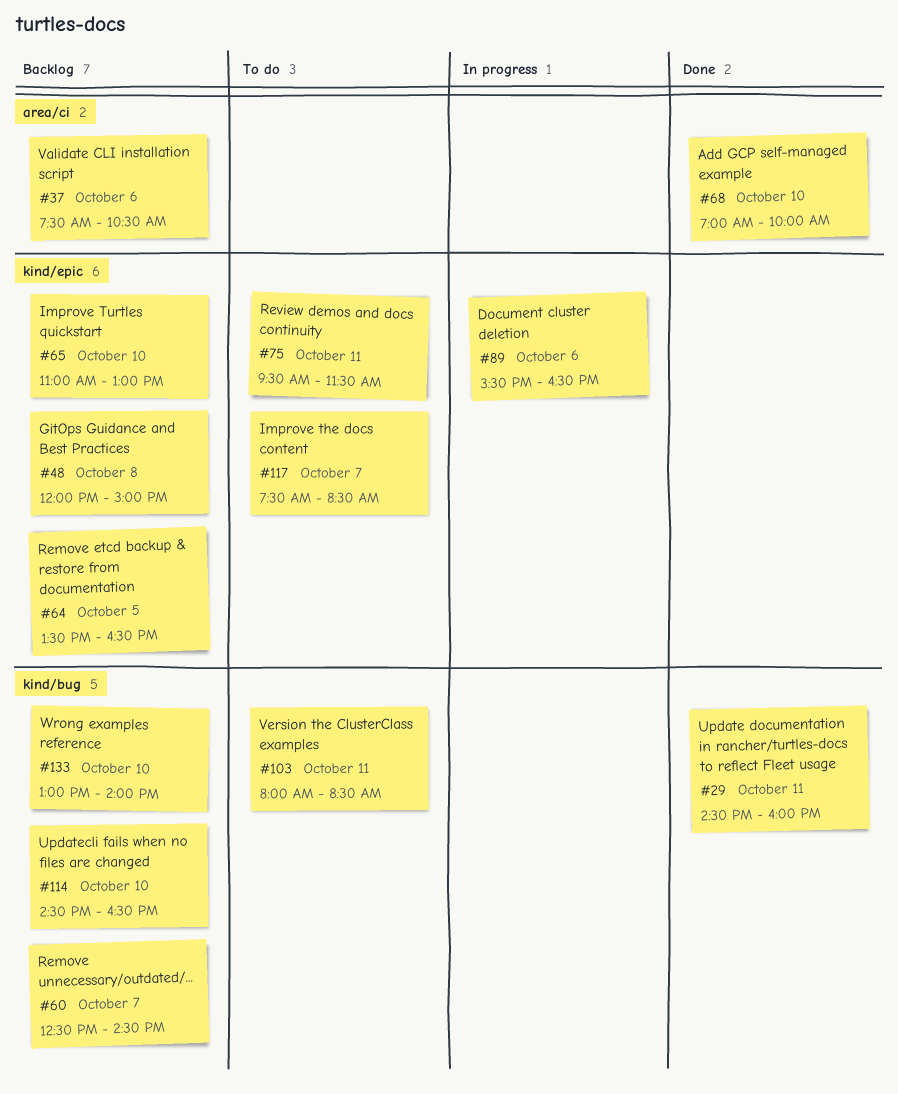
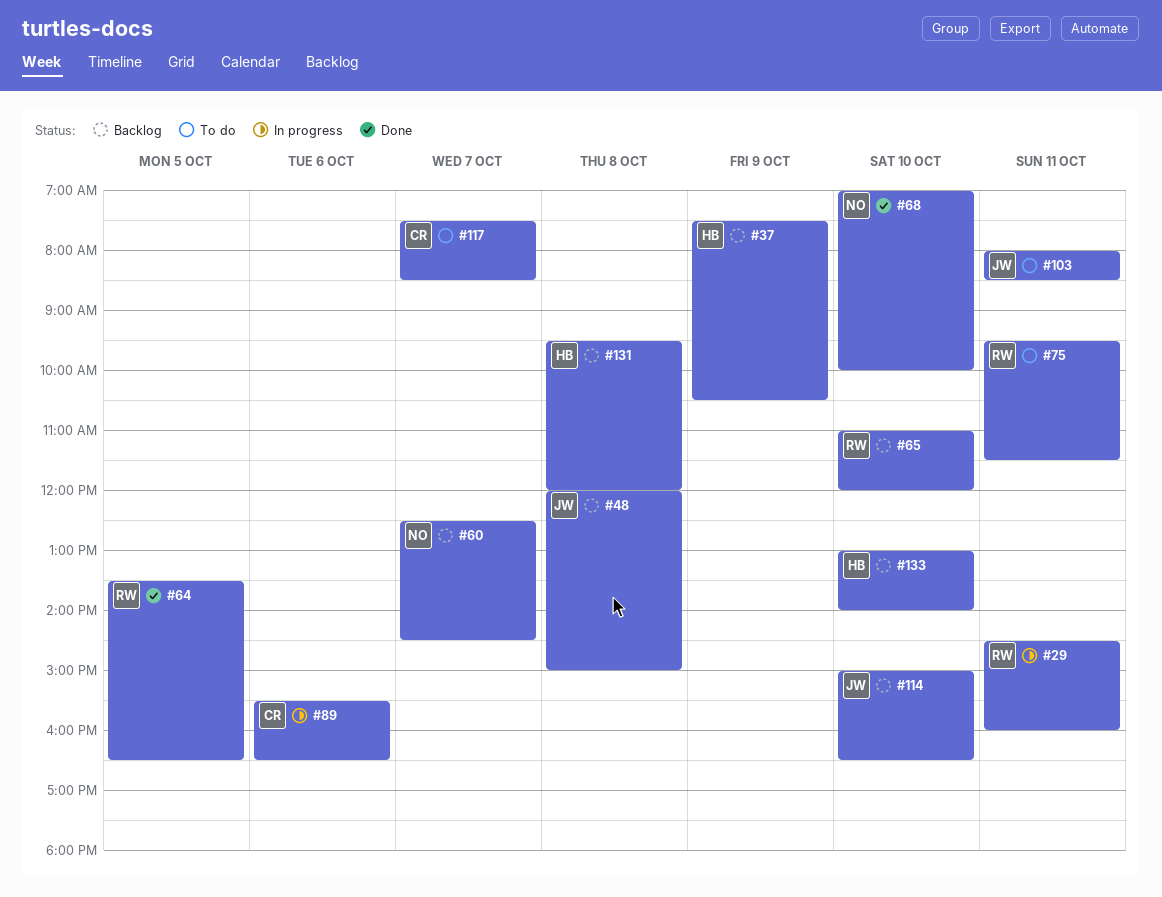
#29, status: Done -> In progress
#37, day: Oct 6 -> Oct 9
#64, status: Backlog -> Done
#65, ends: 13:00 -> 12:00
#114, begins: 14:30 -> 15:00
#131: none -> present

